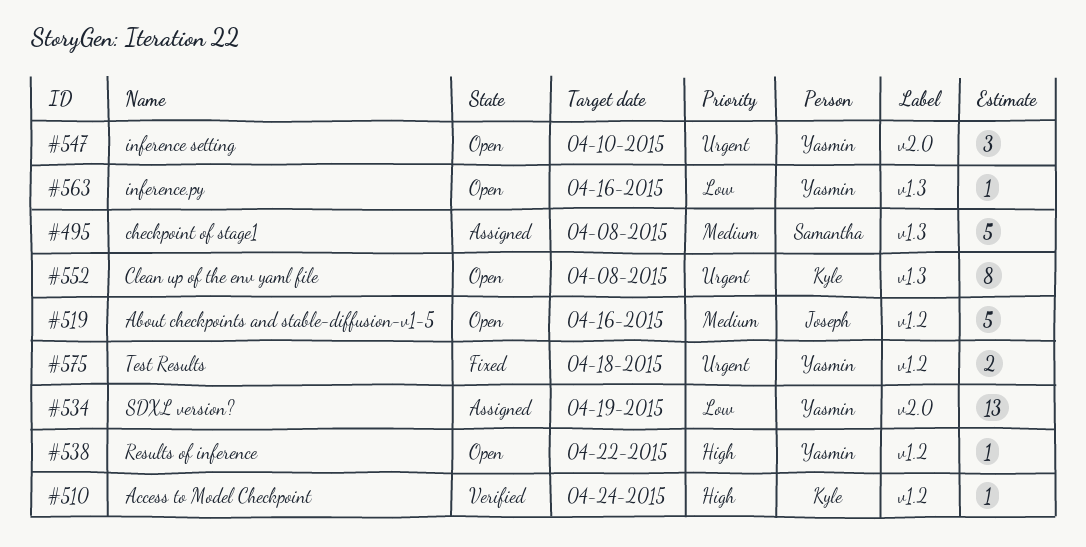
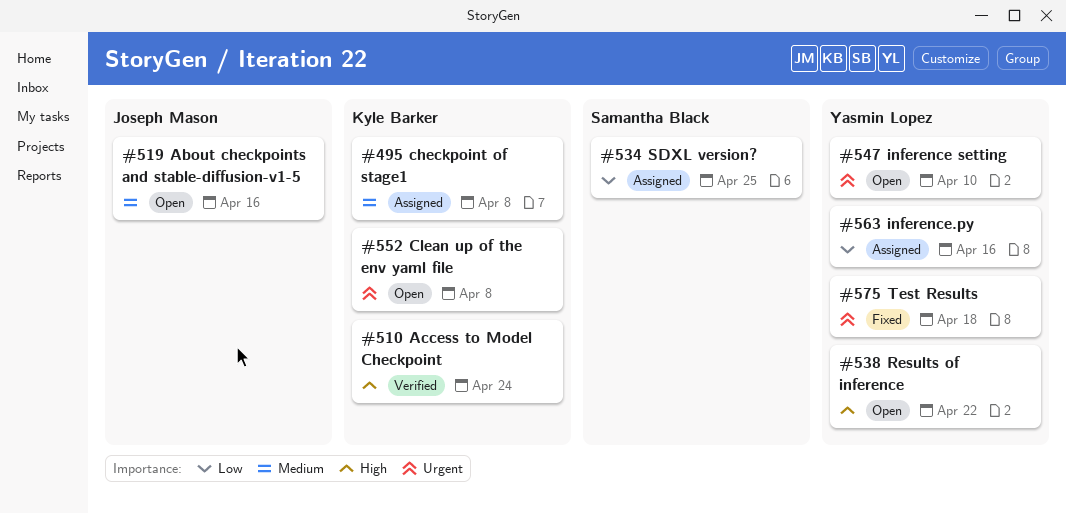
#495, owner: Samantha Black -> Kyle Barker
#534, owner: Yasmin Lopez -> Samantha Black
#534, due: Apr 19 -> Apr 25
#563, status: Open -> Assigned

